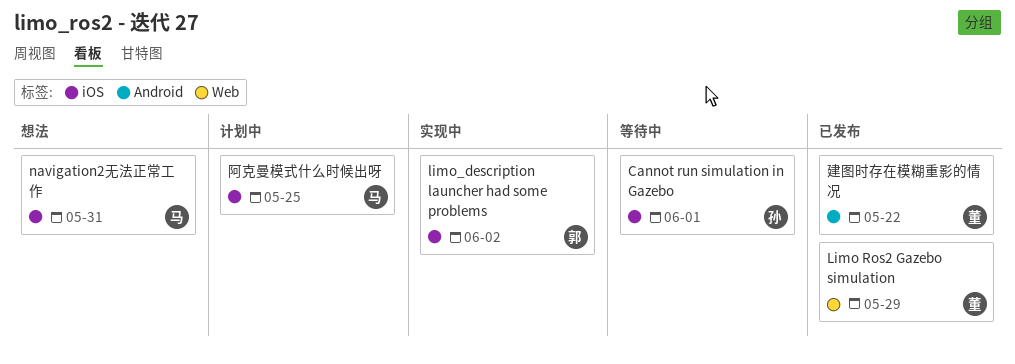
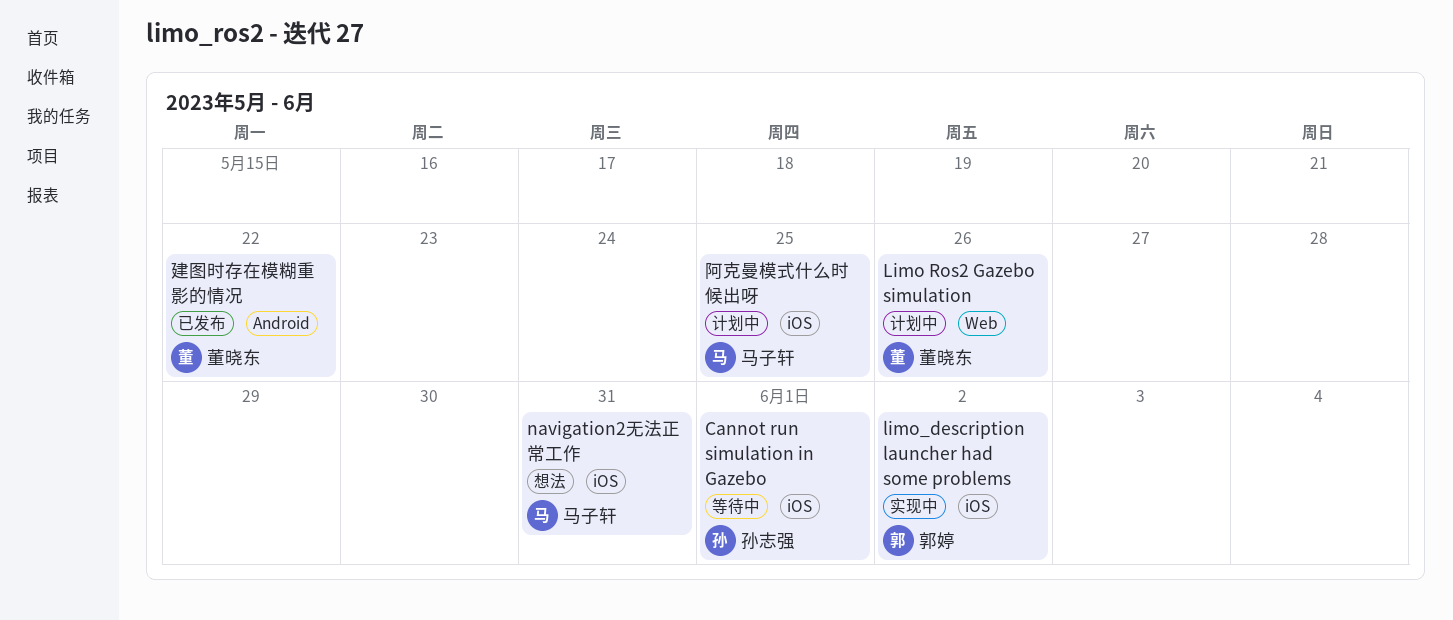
Limo Ros2 Gazebo simulation, status: 已发布 -> 计划中
Limo Ros2 Gazebo simulation, due: May 29 -> May 26

